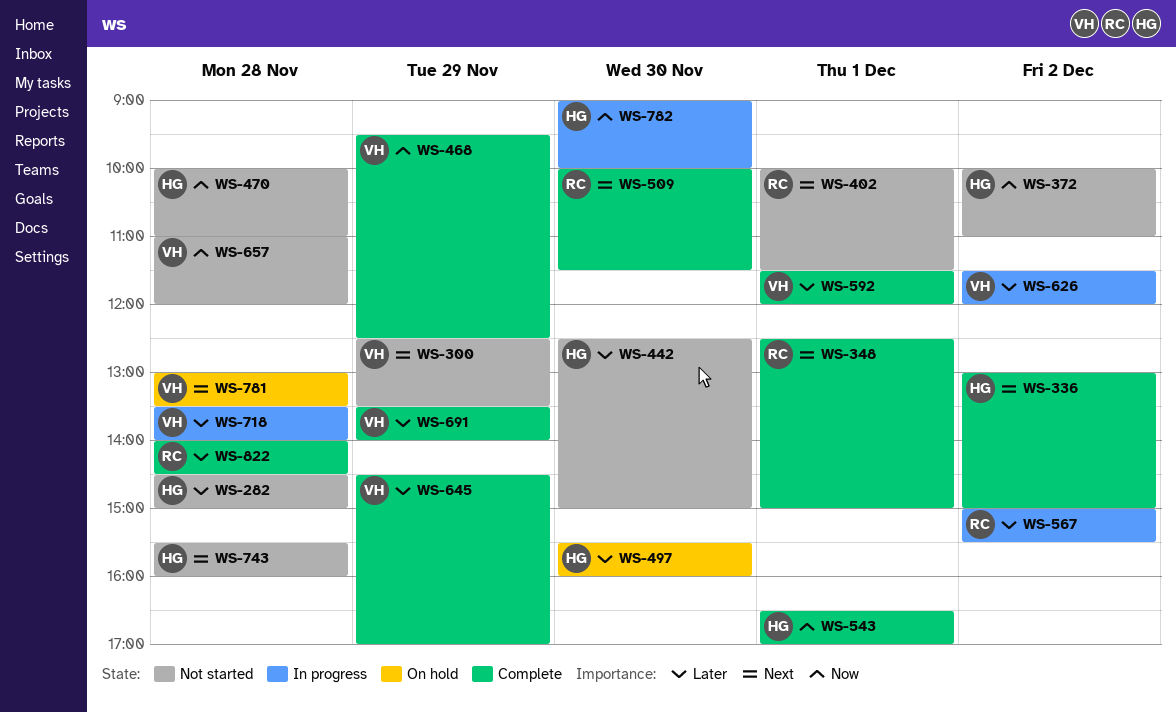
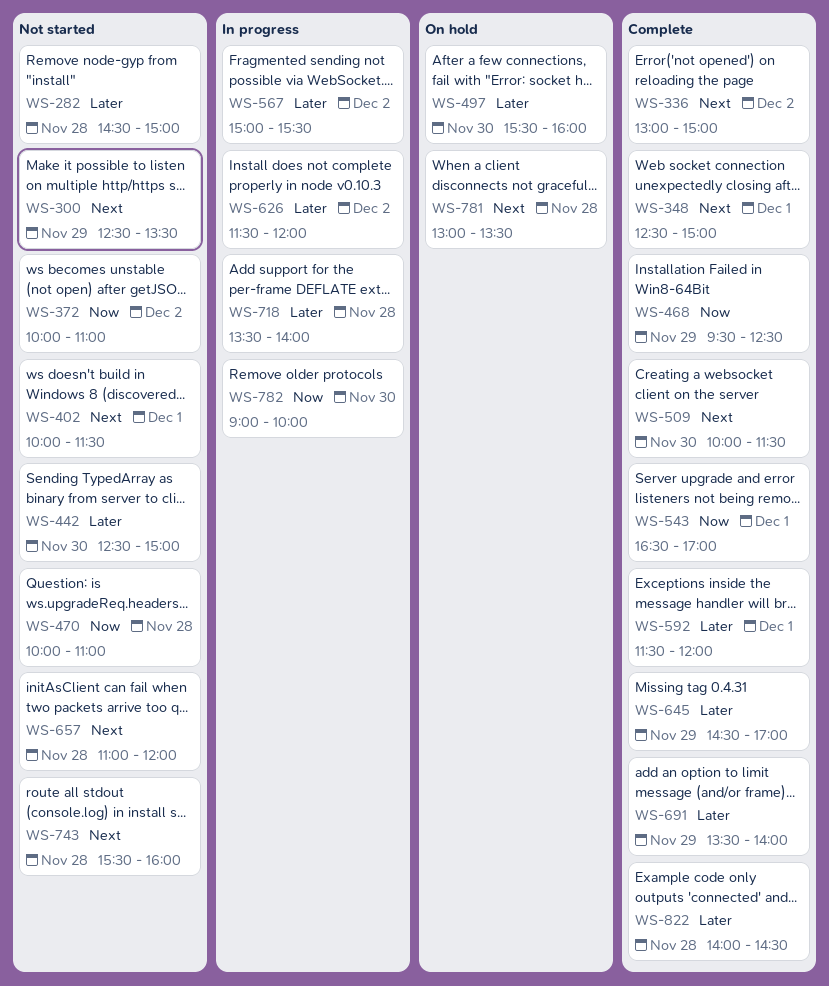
WS-657, priority: Now -> Next

